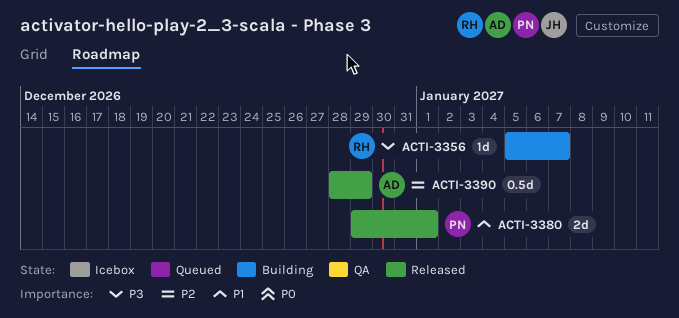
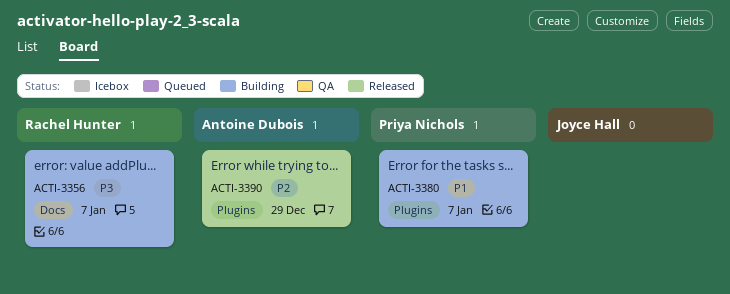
ACTI-3380, status: Released -> Building
ACTI-3380, due: Jan 1 -> Jan 7

